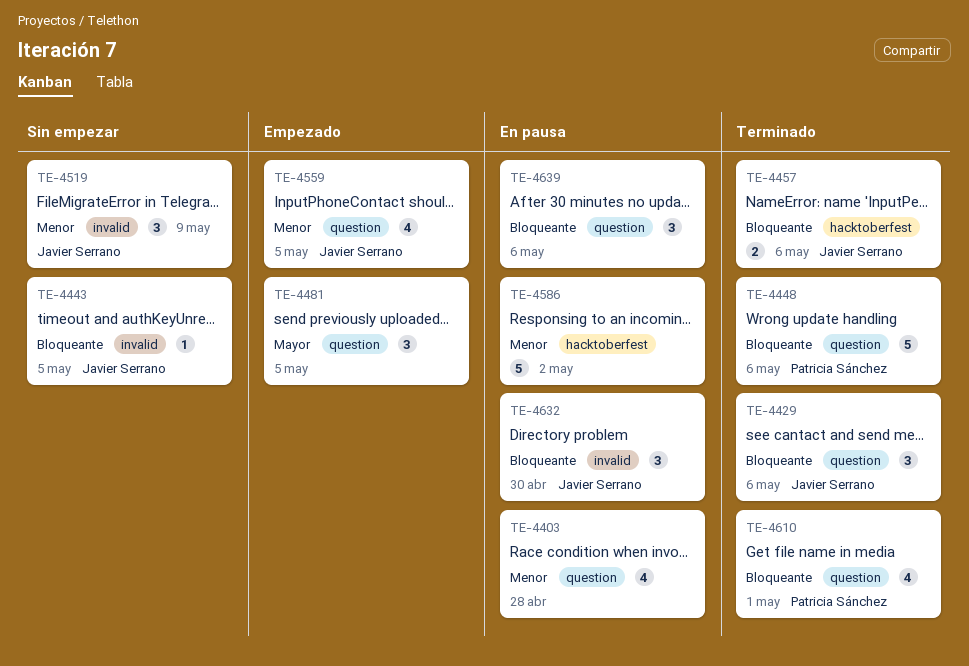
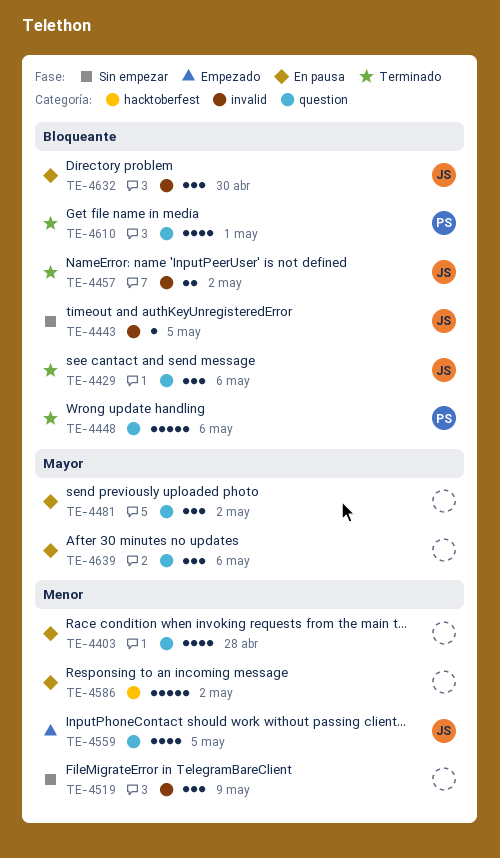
TE-4457, label: hacktoberfest -> invalid
TE-4457, due: May 6 -> May 2
TE-4481, status: Empezado -> En pausa
TE-4481, due: May 5 -> May 2
TE-4519, owner: Javier Serrano -> none
TE-4639, priority: Bloqueante -> Mayor

